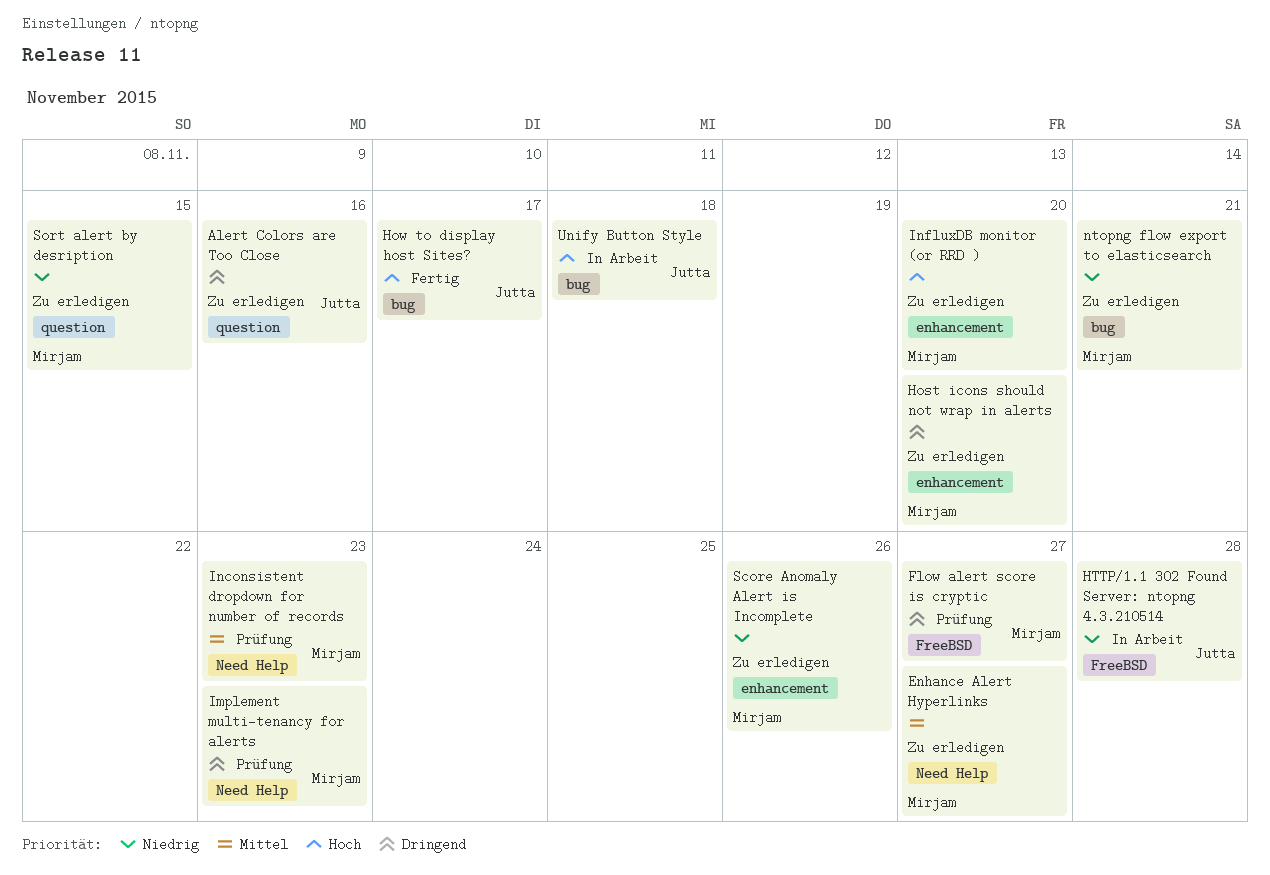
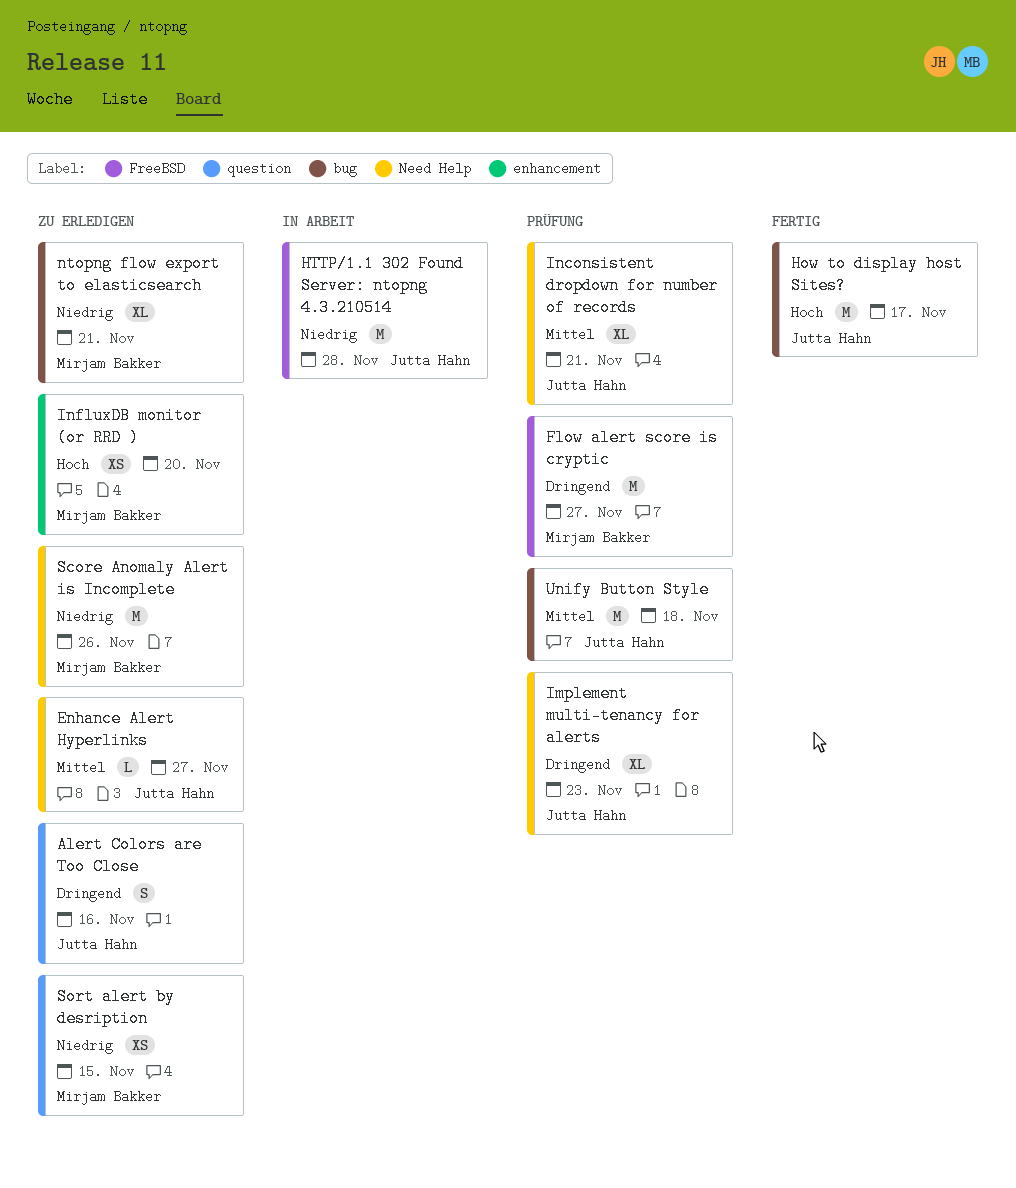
Enhance Alert Hyperlinks, owner: Mirjam Bakker -> Jutta Hahn
Host icons should not wrap in alerts: present -> none
Implement multi-tenancy for alerts, owner: Mirjam Bakker -> Jutta Hahn
Inconsistent dropdown for number of records, owner: Mirjam Bakker -> Jutta Hahn
Inconsistent dropdown for number of records, due: Nov 23 -> Nov 21
Score Anomaly Alert is Incomplete, label: enhancement -> Need Help
Unify Button Style, status: In Arbeit -> Prüfung
Unify Button Style, priority: Hoch -> Mittel

